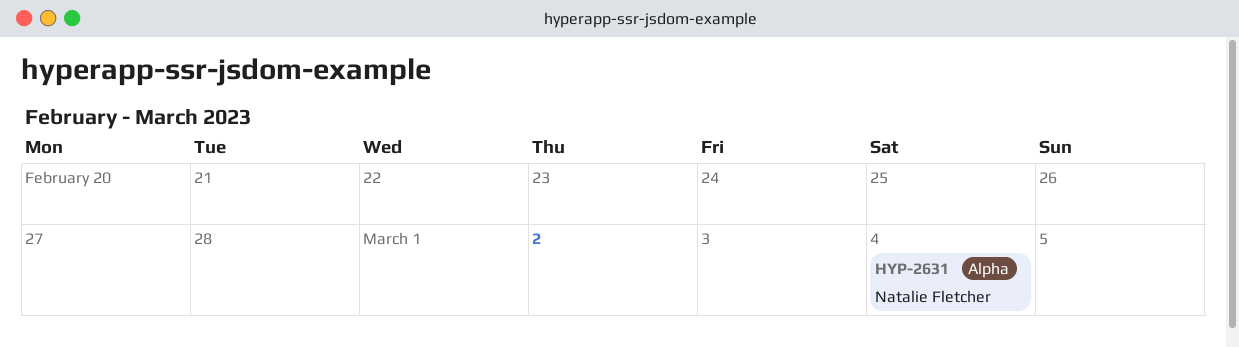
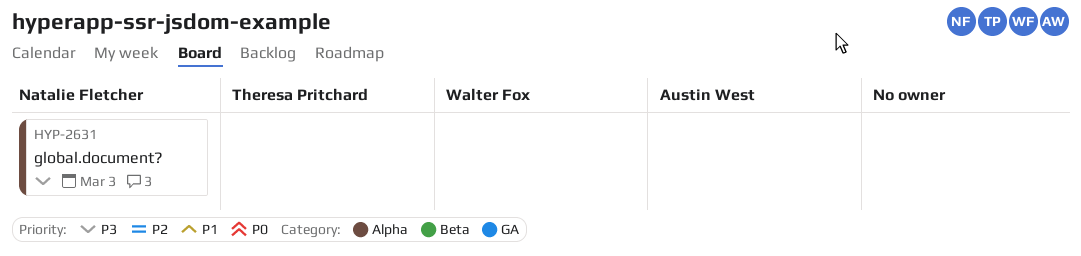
HYP-2631, due: Mar 4 -> Mar 3

